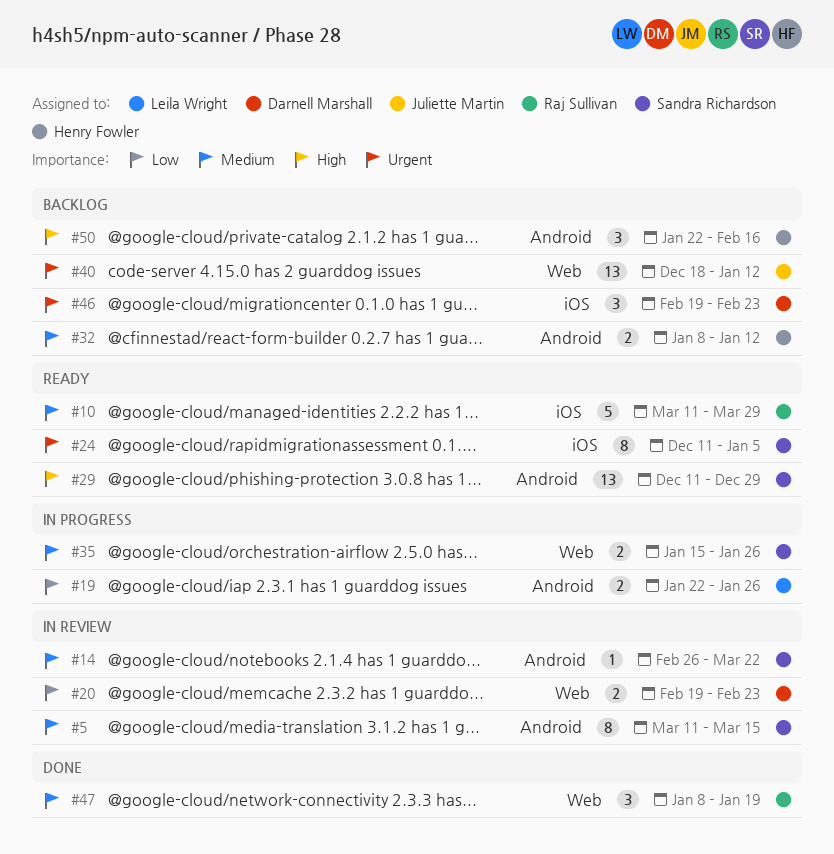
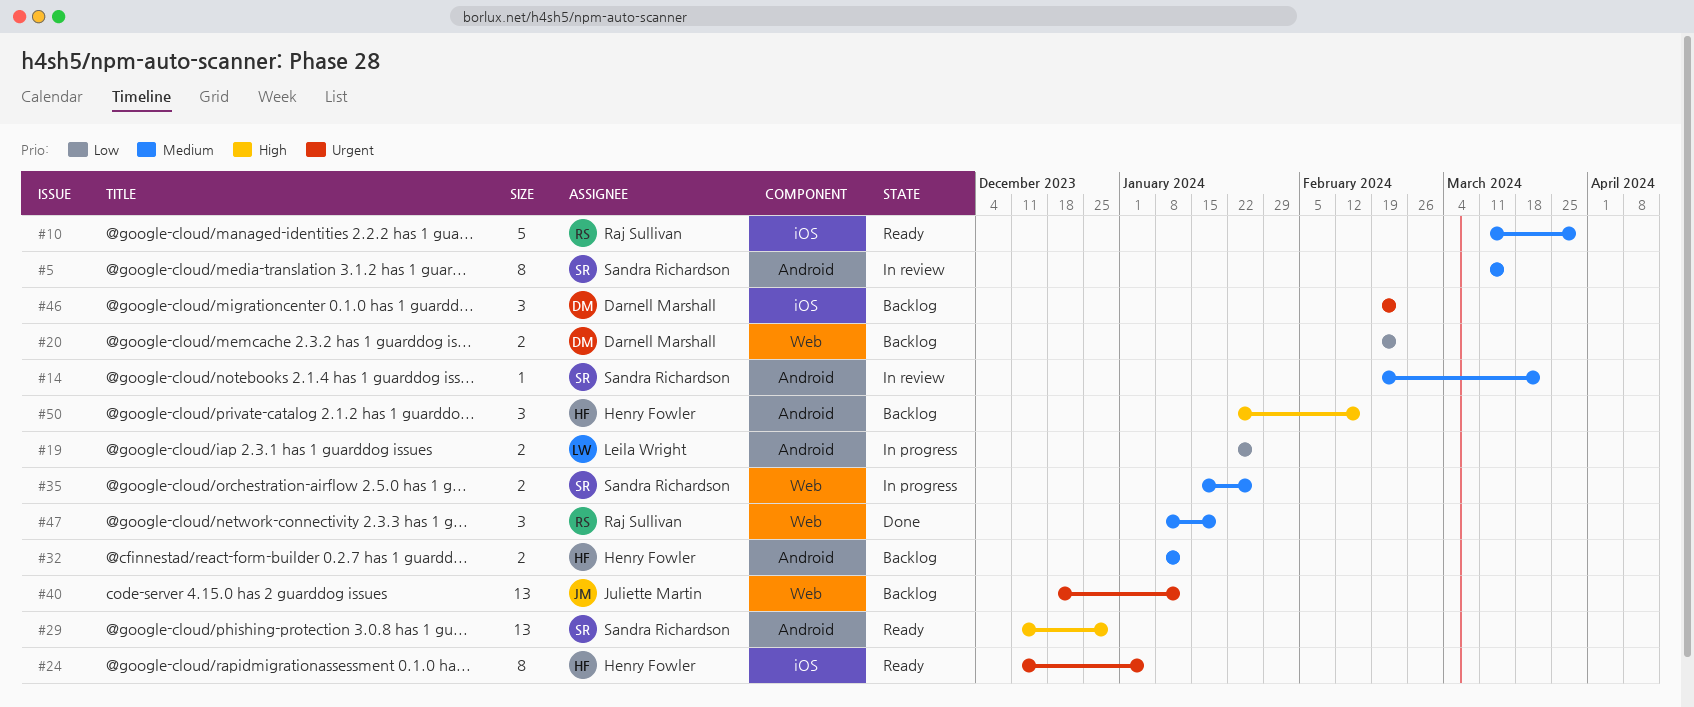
#14, start: Feb 26 -> Feb 19
#20, status: In review -> Backlog
#24, owner: Sandra Richardson -> Henry Fowler

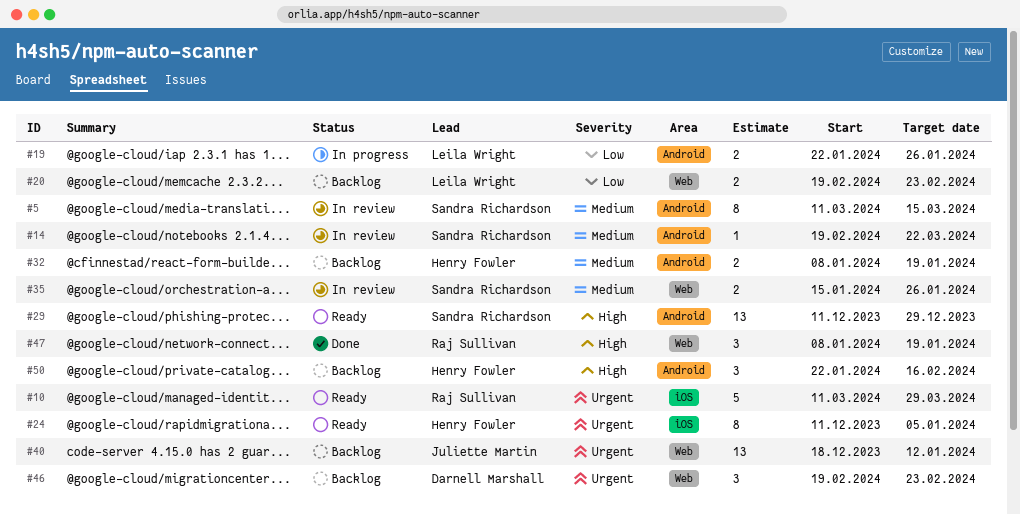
#10, priority: Medium -> Urgent
#20, owner: Darnell Marshall -> Leila Wright
#32, due: Jan 12 -> Jan 19
#35, status: In progress -> In review
#46, label: iOS -> Web
#47, priority: Medium -> High

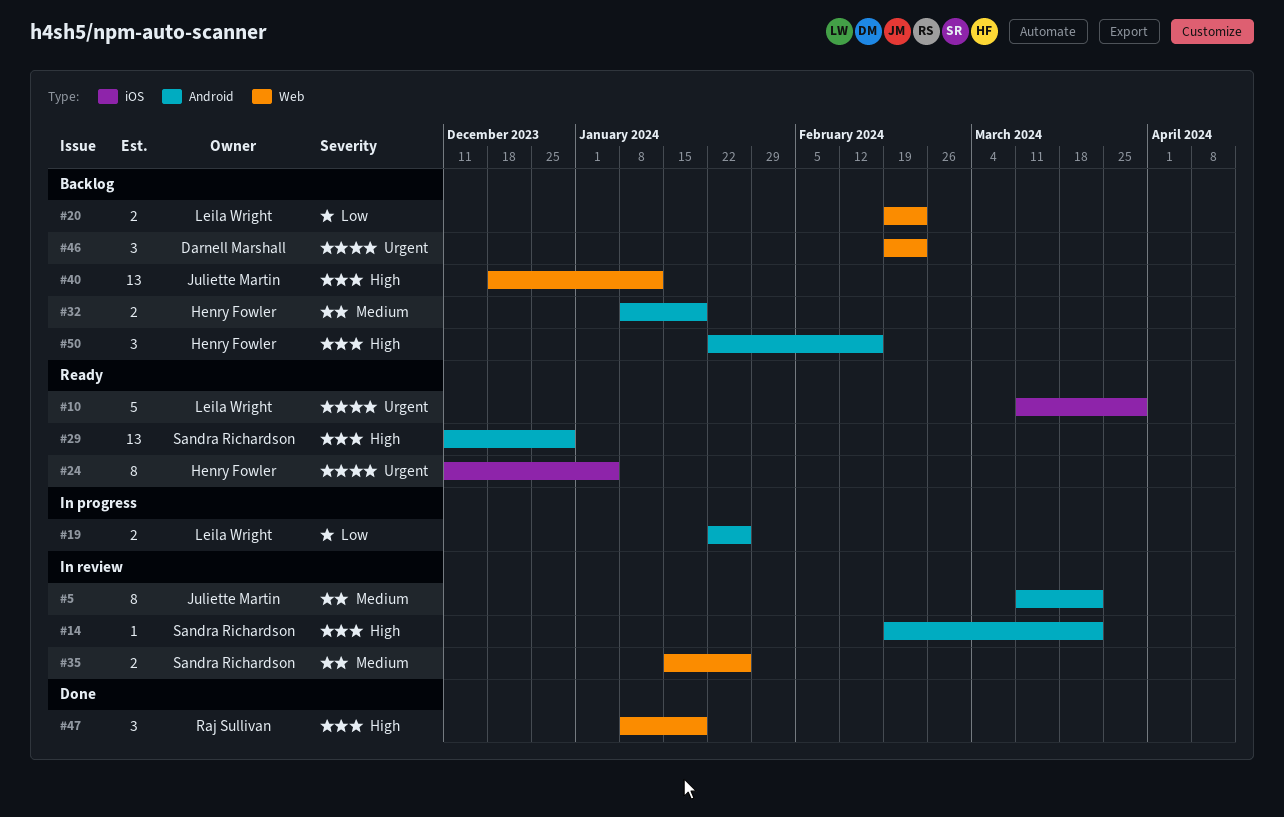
#5, owner: Sandra Richardson -> Juliette Martin
#5, due: Mar 15 -> Mar 22
#10, owner: Raj Sullivan -> Leila Wright
#14, priority: Medium -> High
#40, priority: Urgent -> High

